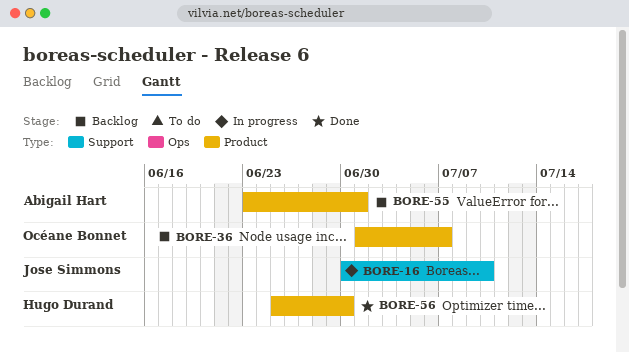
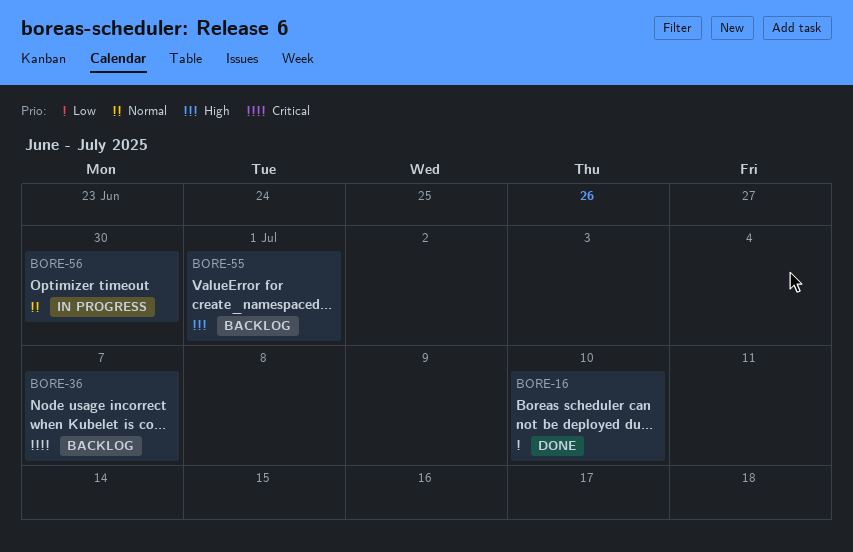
BORE-16, status: In progress -> Done
BORE-56, status: Done -> In progress

